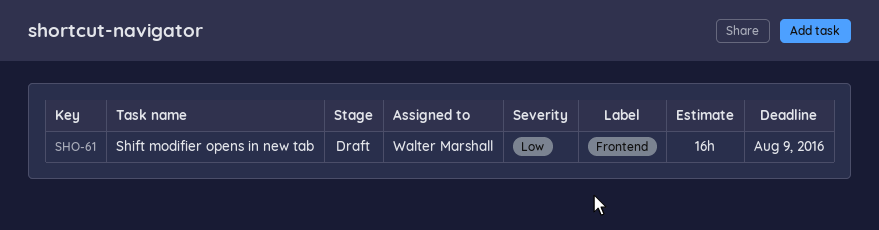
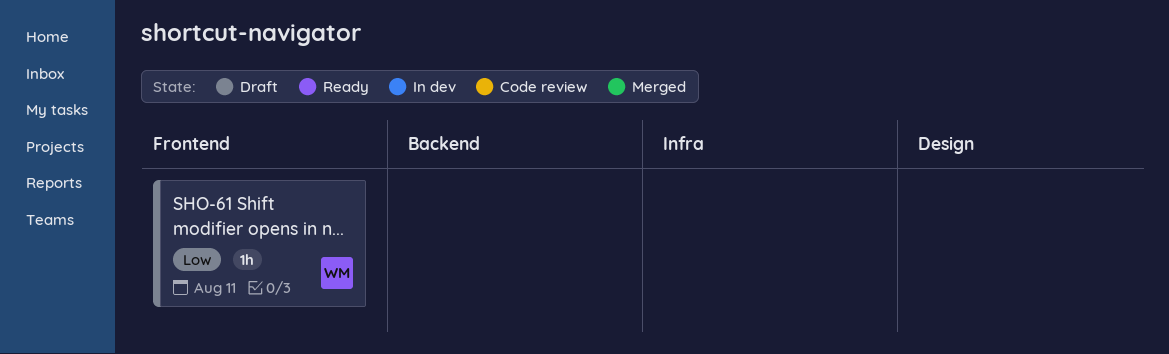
SHO-61, estimate: 16h -> 1h
SHO-61, due: Aug 9 -> Aug 11

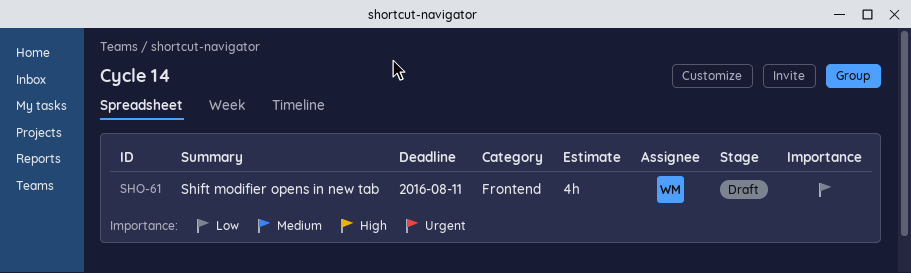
SHO-61, estimate: 1h -> 4h

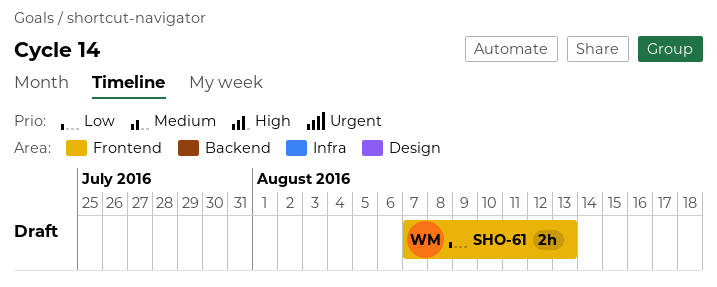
SHO-61, estimate: 4h -> 2h
SHO-61, due: Aug 11 -> Aug 13

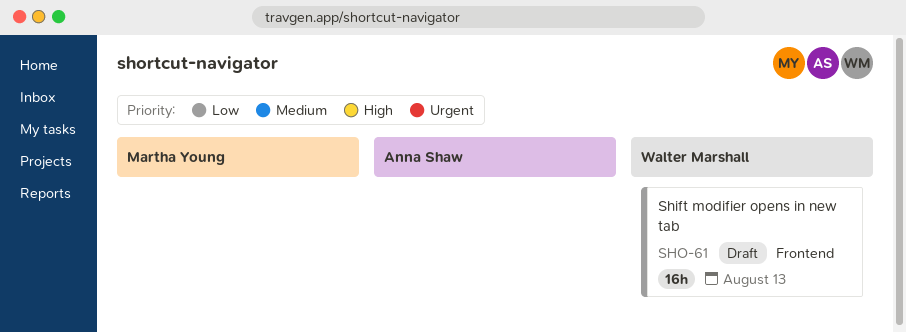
SHO-61, estimate: 2h -> 16h

